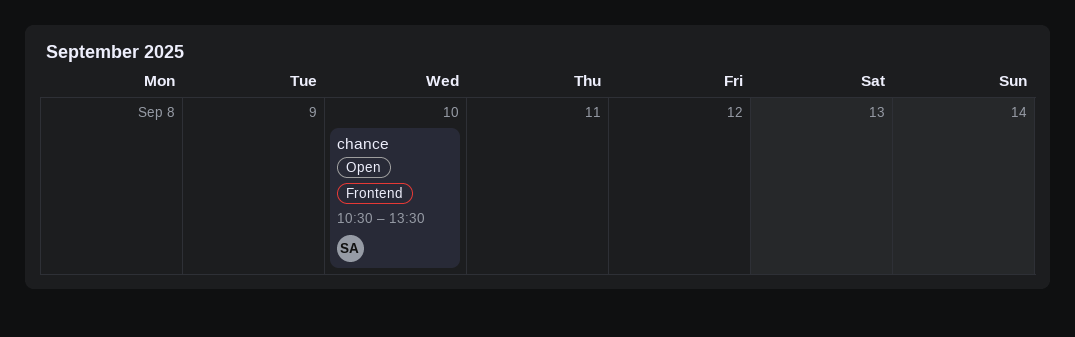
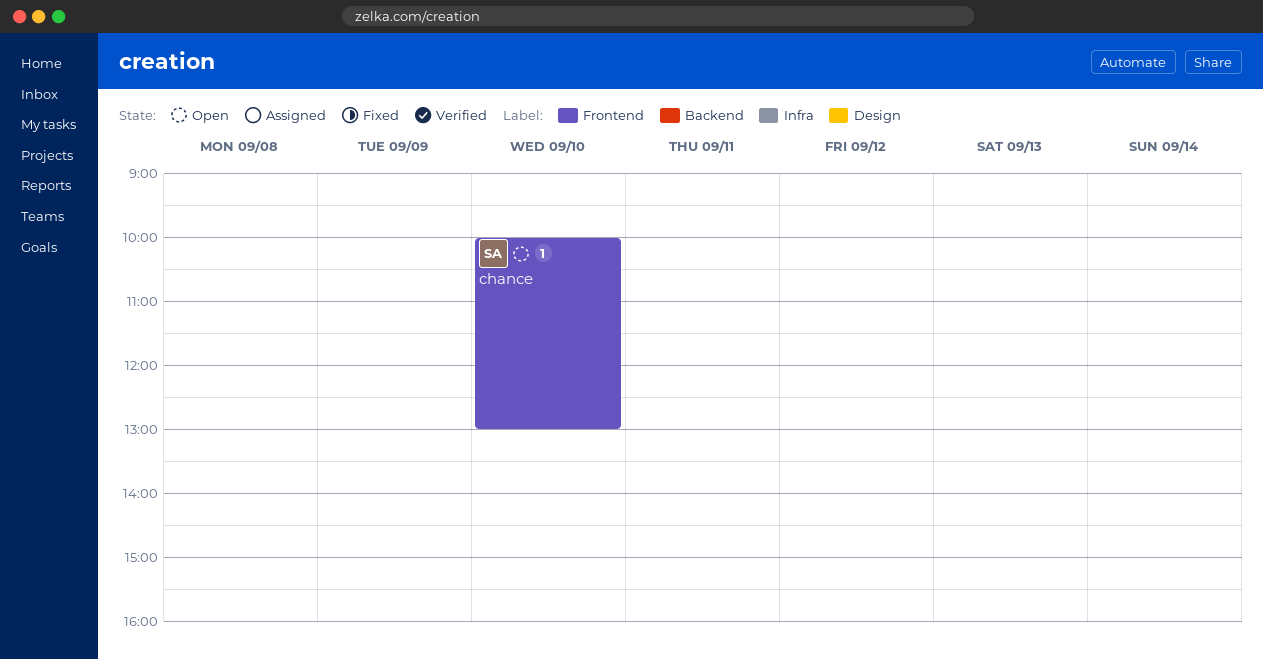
chance, begins: 10:30 -> 10:00
chance, ends: 13:30 -> 13:00

